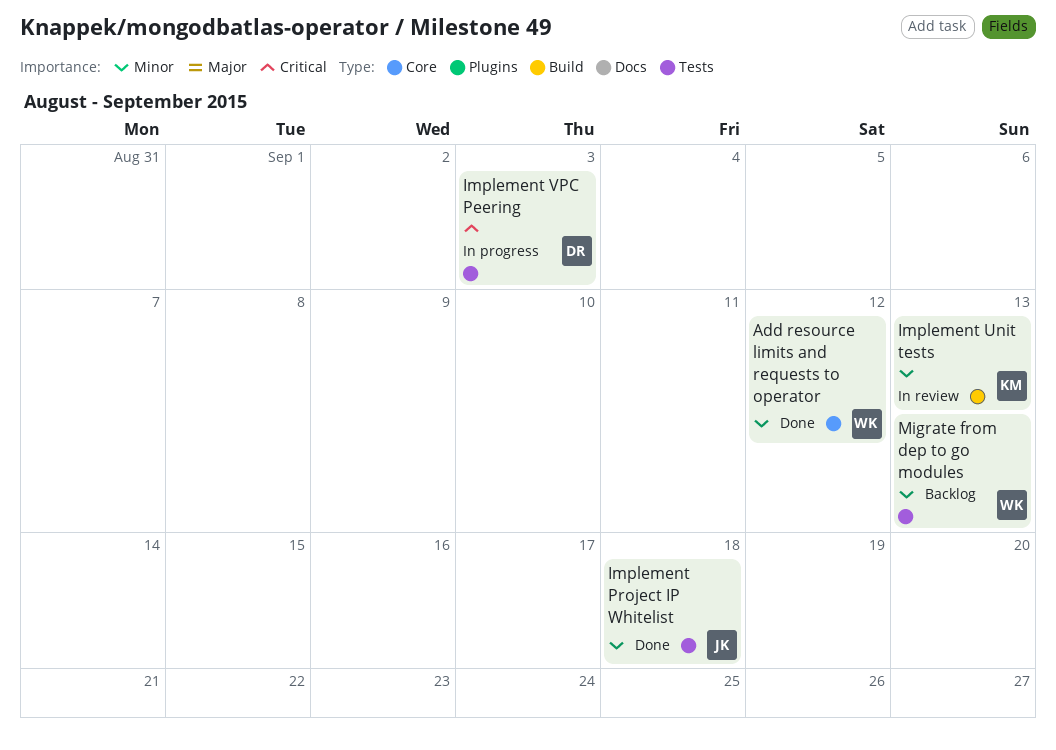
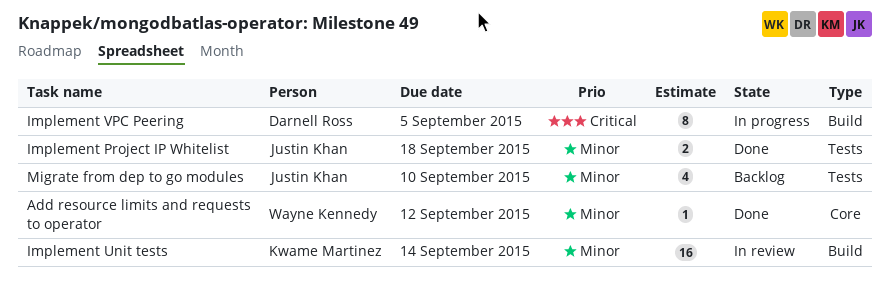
Implement Unit tests, due: Sep 13 -> Sep 14
Implement VPC Peering, label: Tests -> Build
Implement VPC Peering, due: Sep 3 -> Sep 5
Migrate from dep to go modules, owner: Wayne Kennedy -> Justin Khan
Migrate from dep to go modules, due: Sep 13 -> Sep 10

